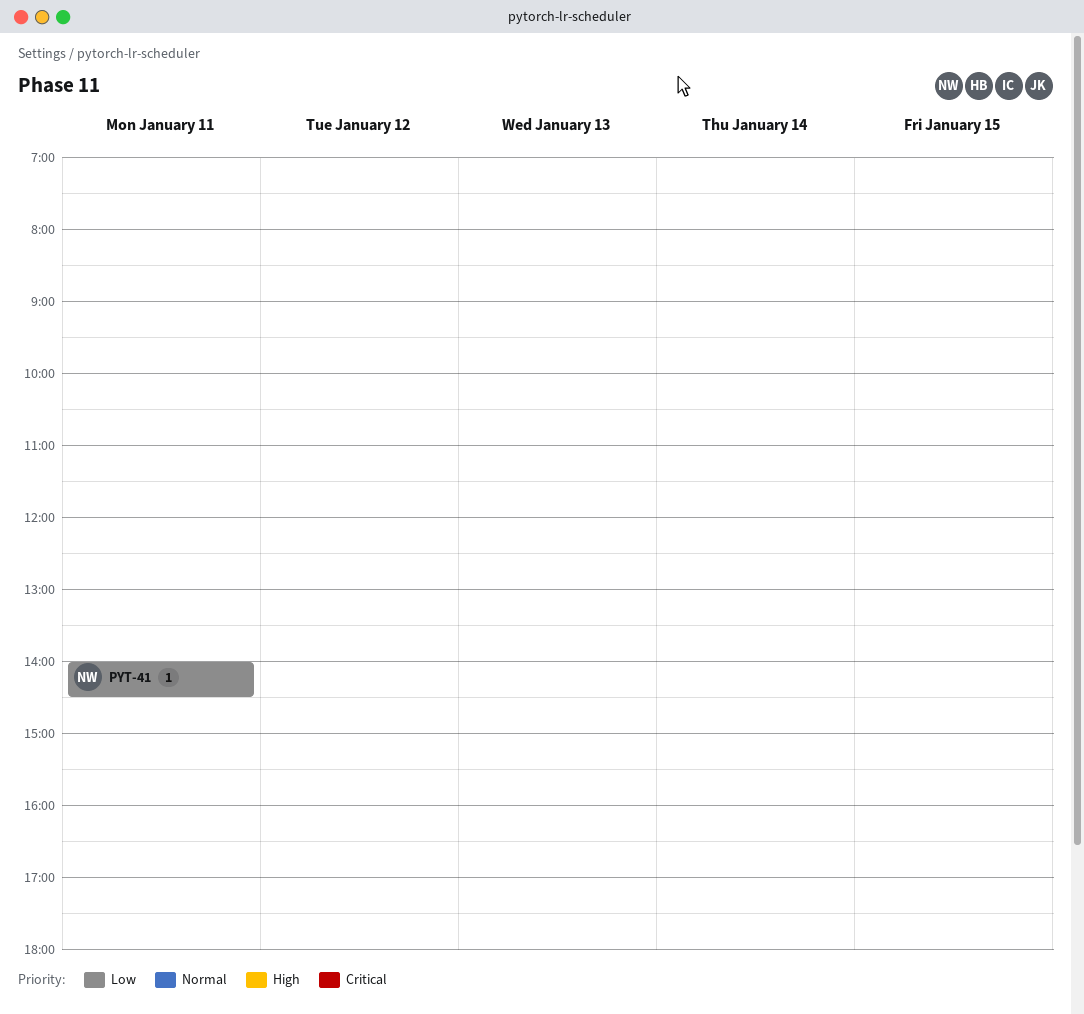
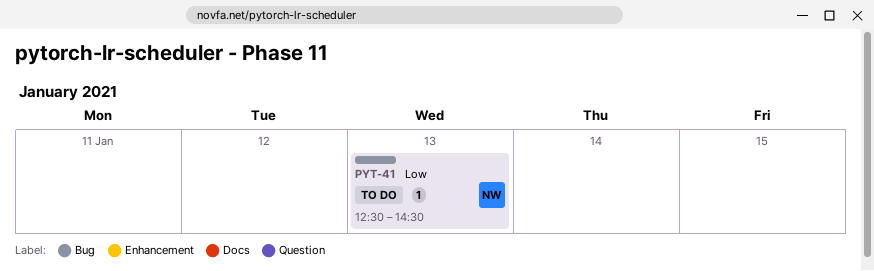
PYT-41, day: Jan 11 -> Jan 13
PYT-41, begins: 14:00 -> 12:30

